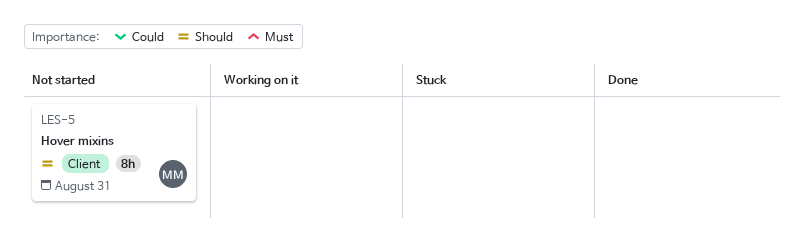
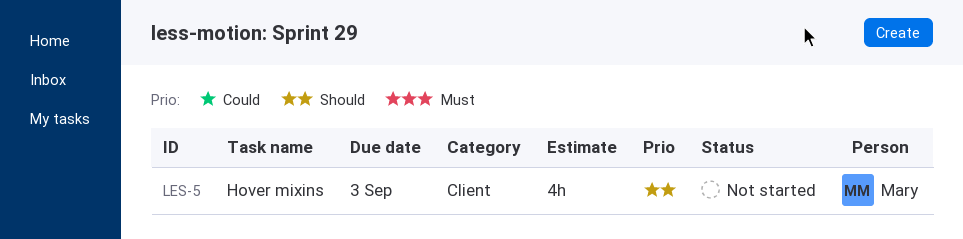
LES-5, estimate: 8h -> 4h
LES-5, due: Aug 31 -> Sep 3

